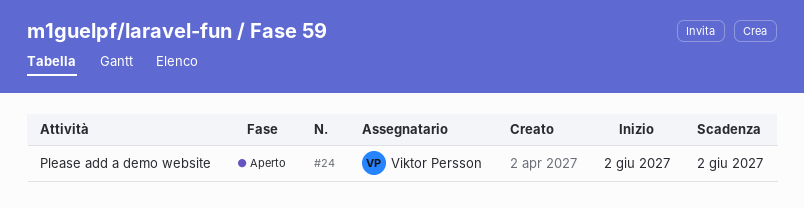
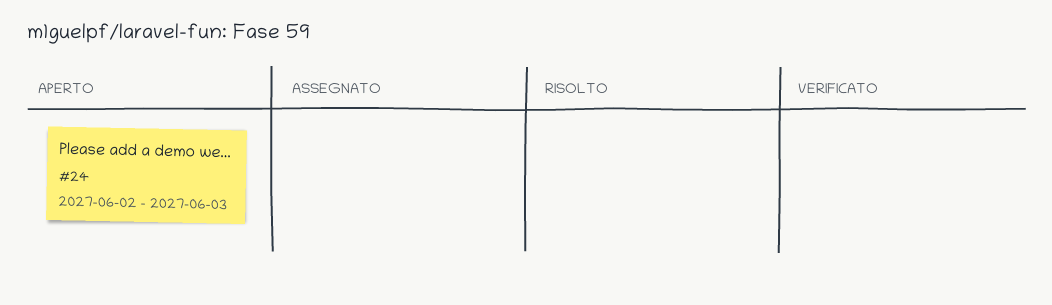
#24, due: Jun 2 -> Jun 3

